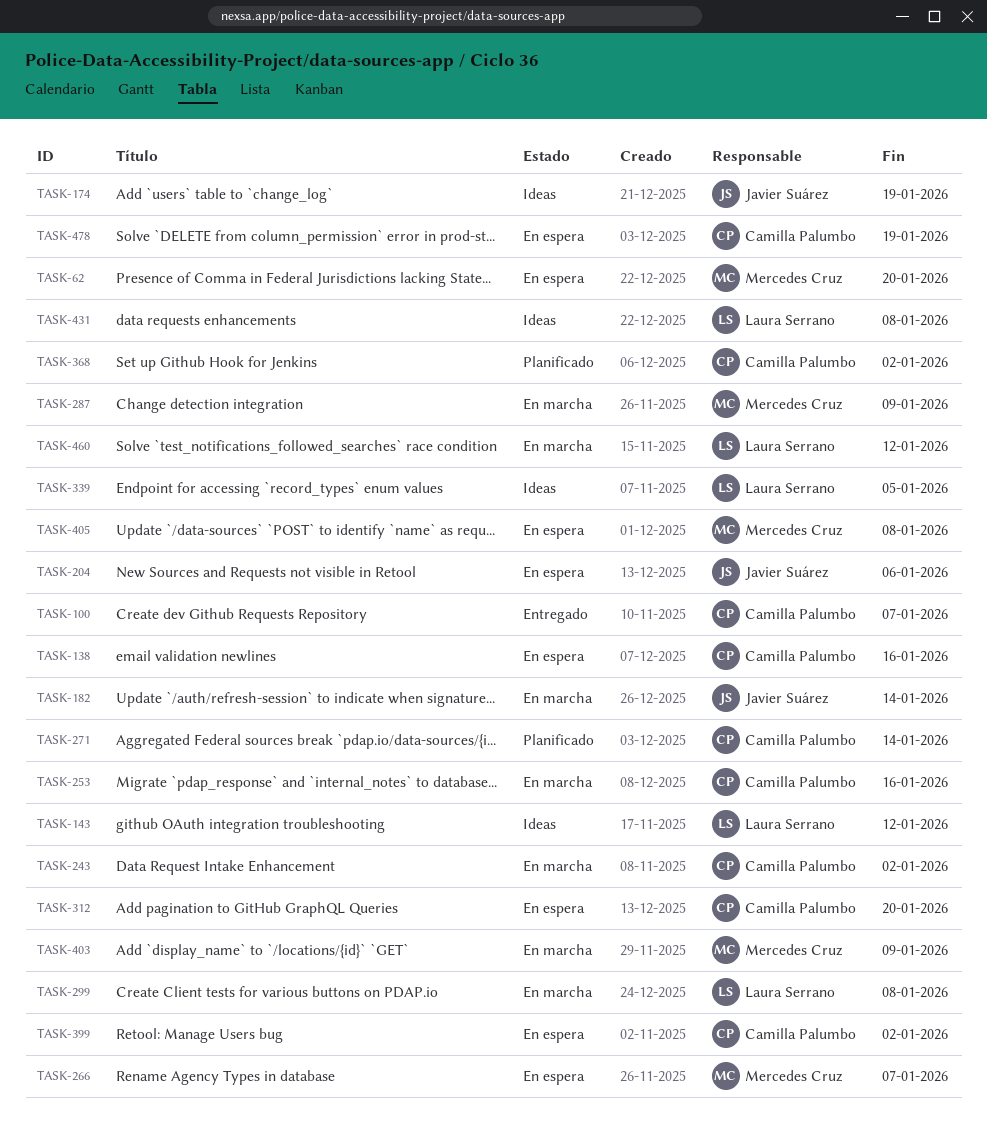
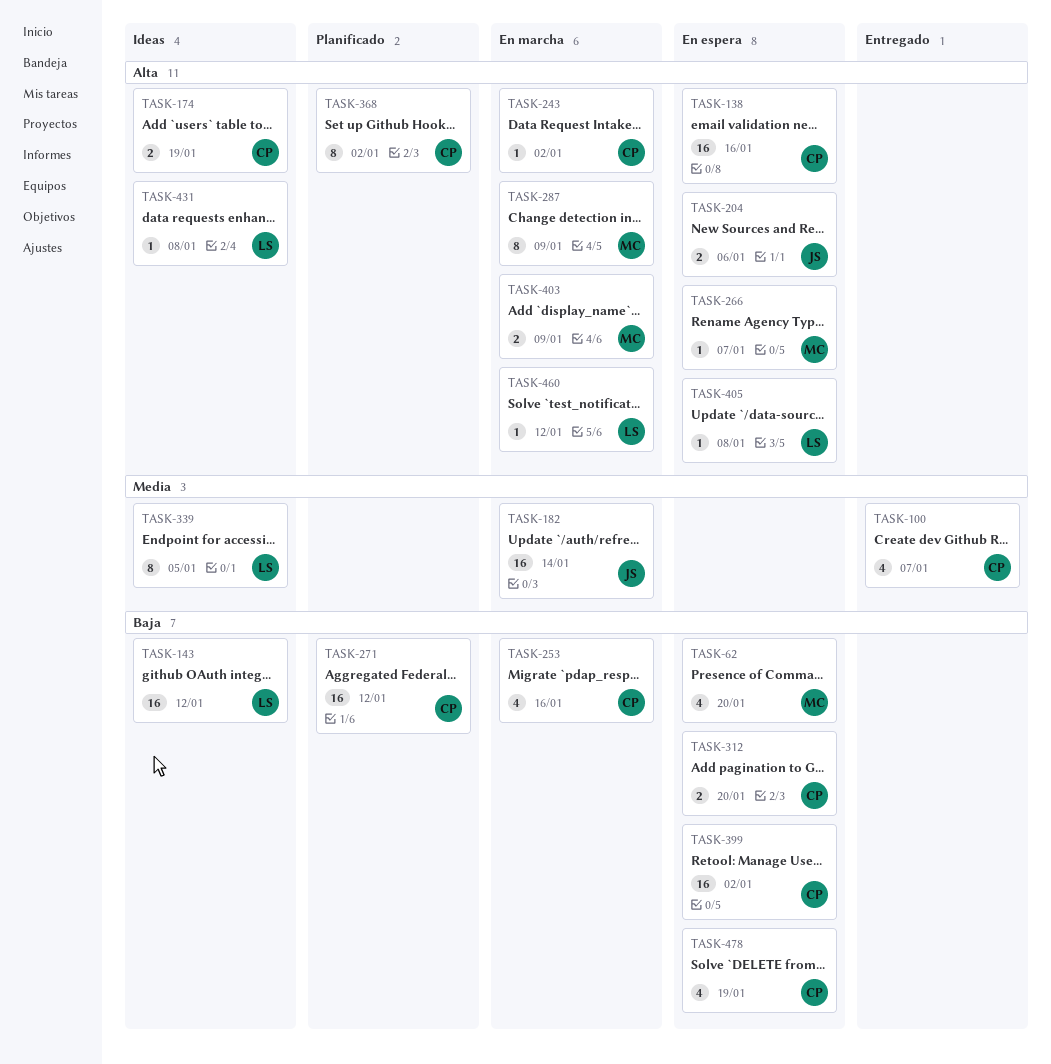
TASK-174, owner: Javier Suárez -> Camilla Palumbo
TASK-271, due: Jan 14 -> Jan 12
TASK-299: present -> none
TASK-405, owner: Mercedes Cruz -> Laura Serrano

